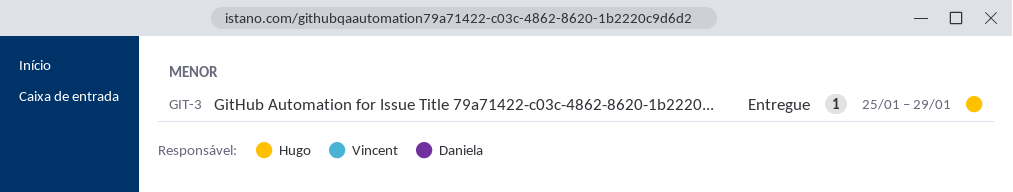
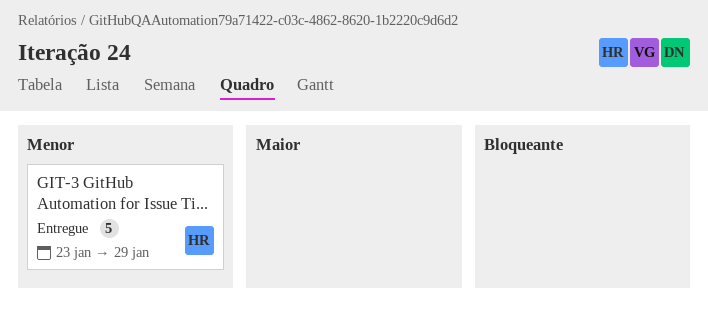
GIT-3, estimate: 1 -> 5
GIT-3, start: Jan 25 -> Jan 23

